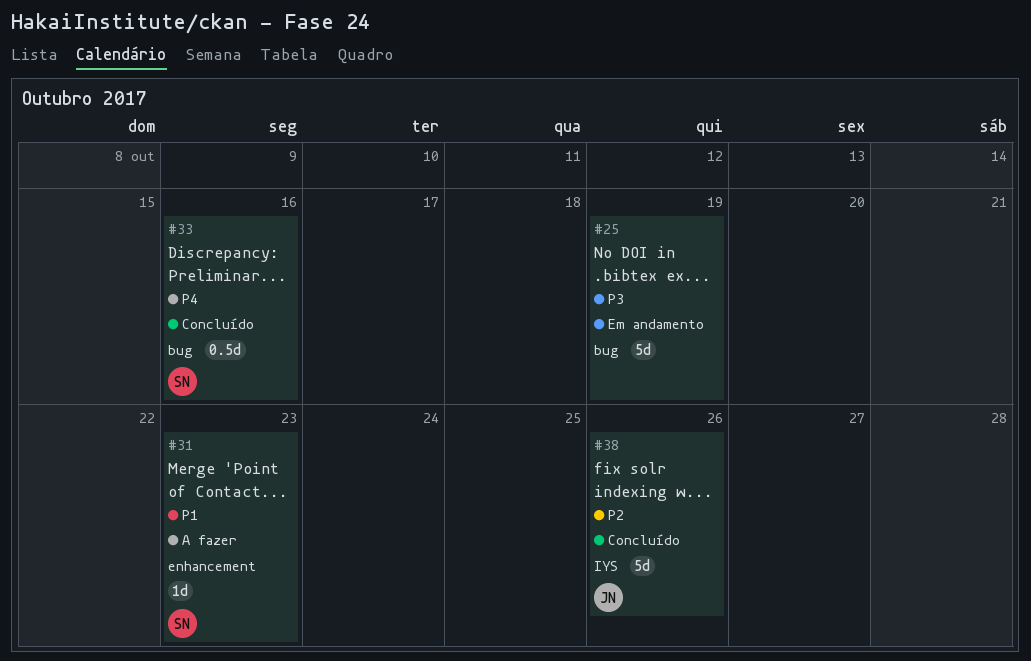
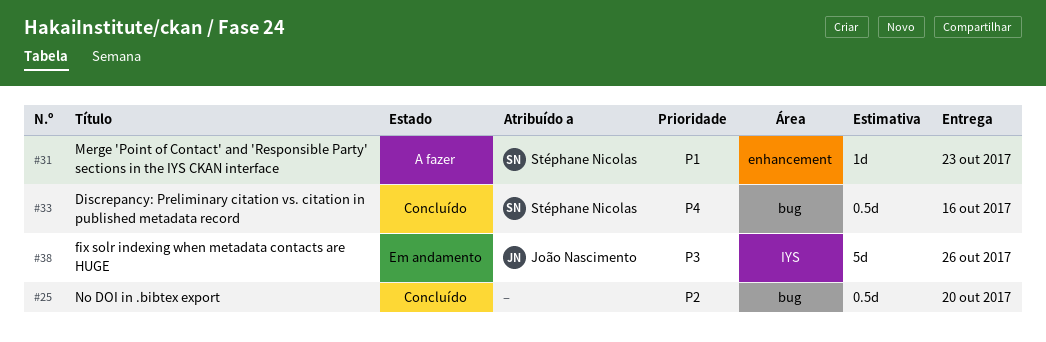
#25, status: Em andamento -> Concluído
#25, priority: P3 -> P2
#25, estimate: 5d -> 0.5d
#25, due: Oct 19 -> Oct 20
#38, status: Concluído -> Em andamento
#38, priority: P2 -> P3

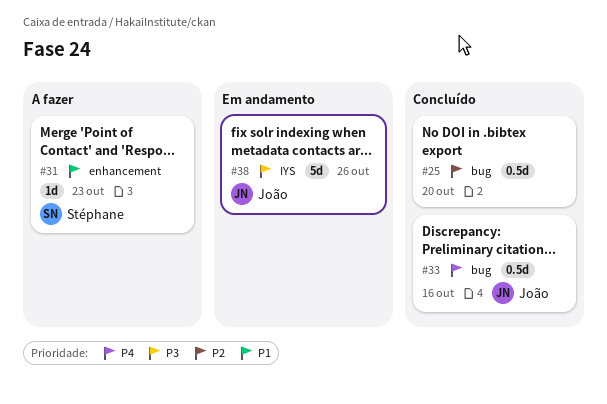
#33, owner: Stéphane Nicolas -> João Nascimento

